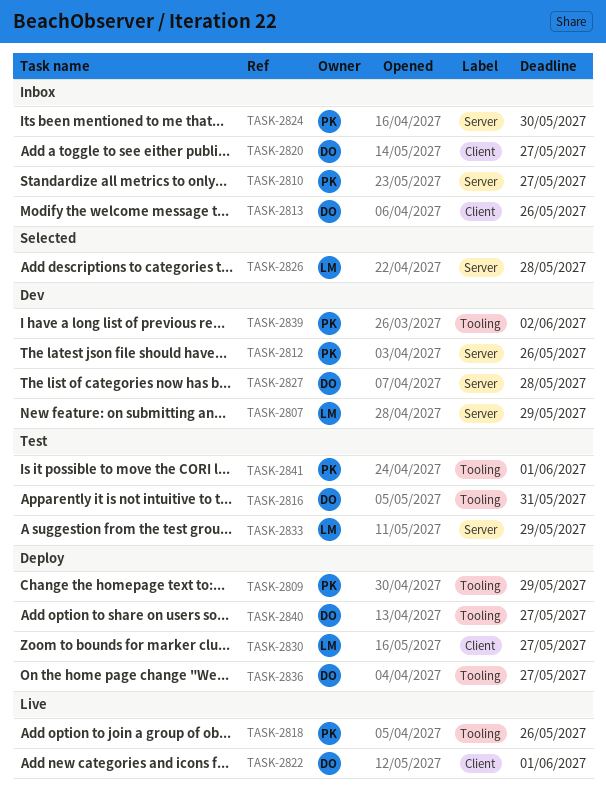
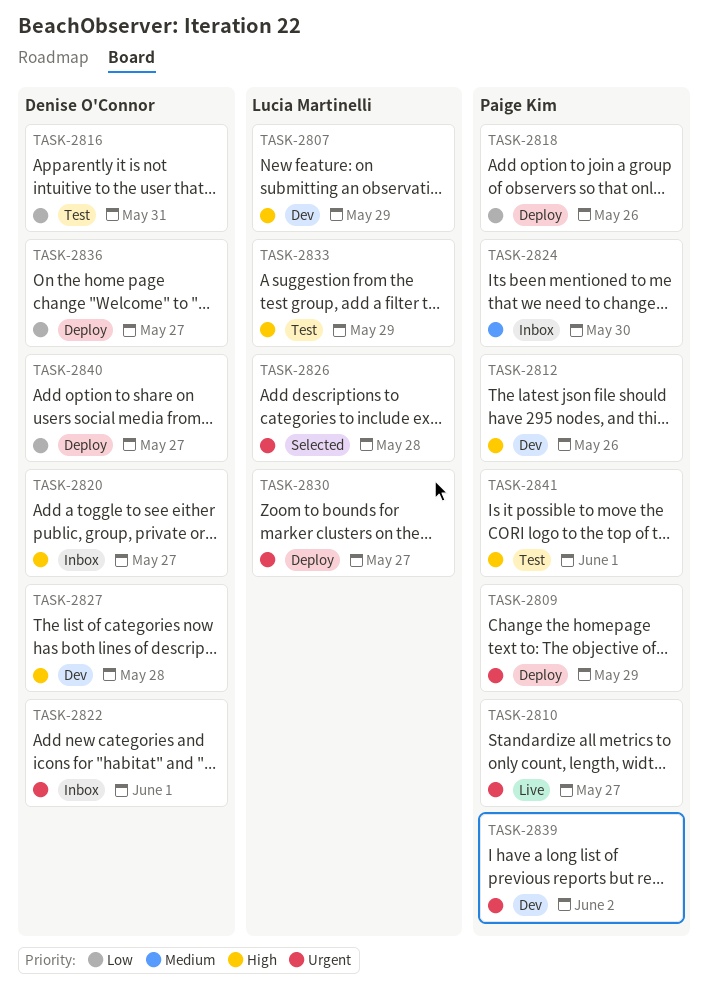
TASK-2810, status: Inbox -> Live
TASK-2813: present -> none
TASK-2818, status: Live -> Deploy
TASK-2822, status: Live -> Inbox

